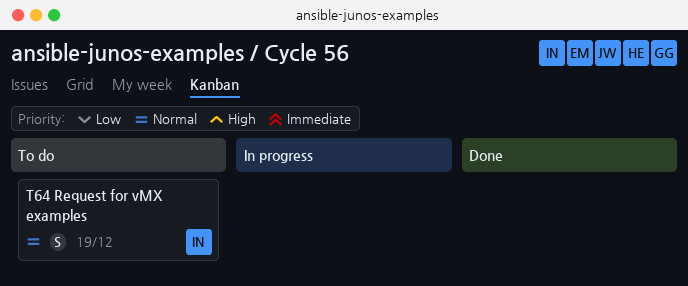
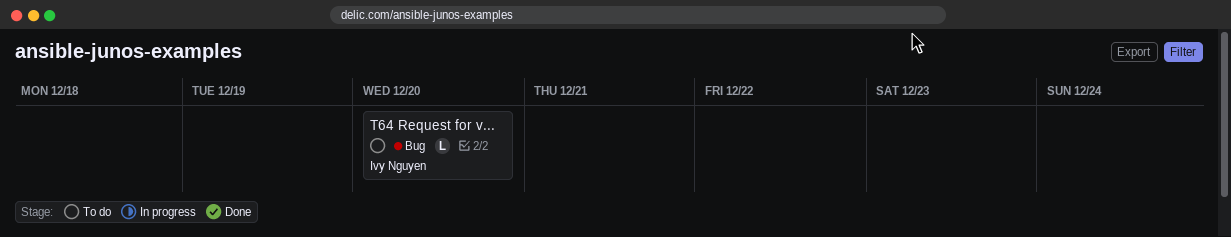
T64, estimate: S -> L
T64, due: Dec 19 -> Dec 20

